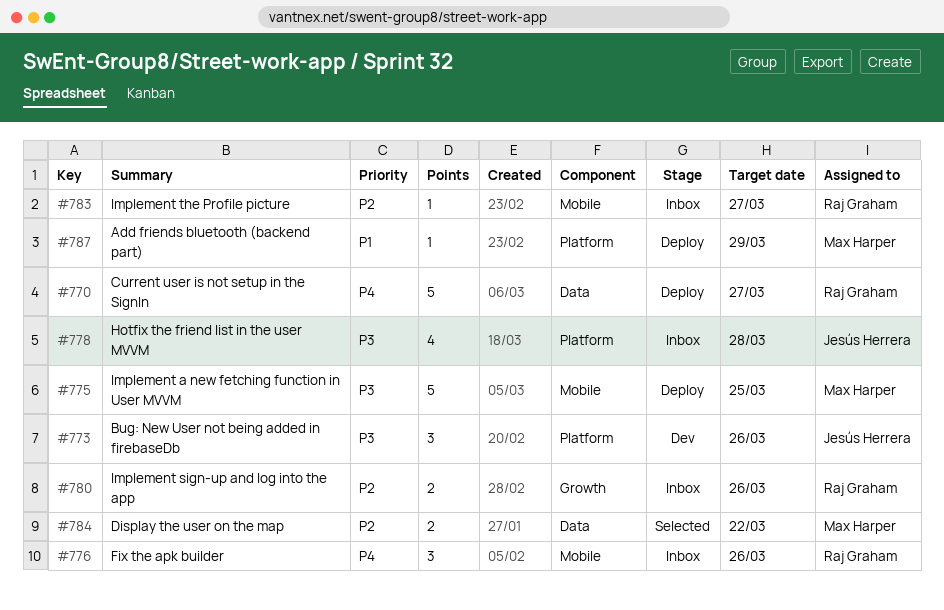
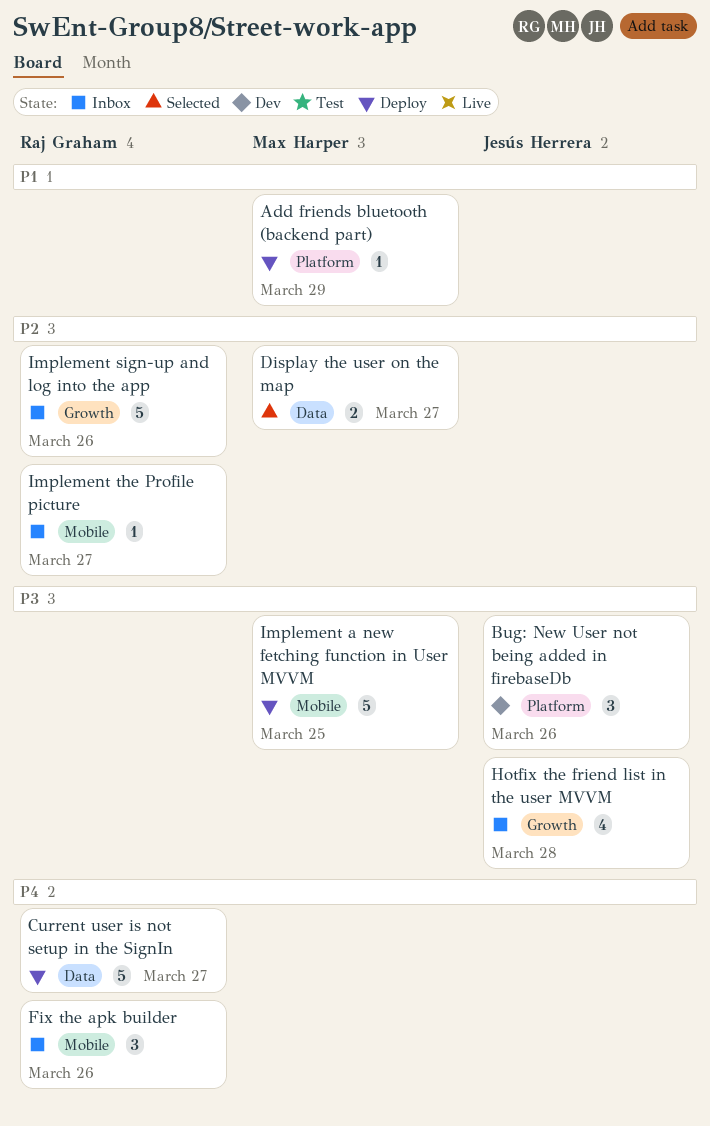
Display the user on the map, due: Mar 22 -> Mar 27
Hotfix the friend list in the user MVVM, label: Platform -> Growth
Implement sign-up and log into the app, estimate: 2 -> 5

